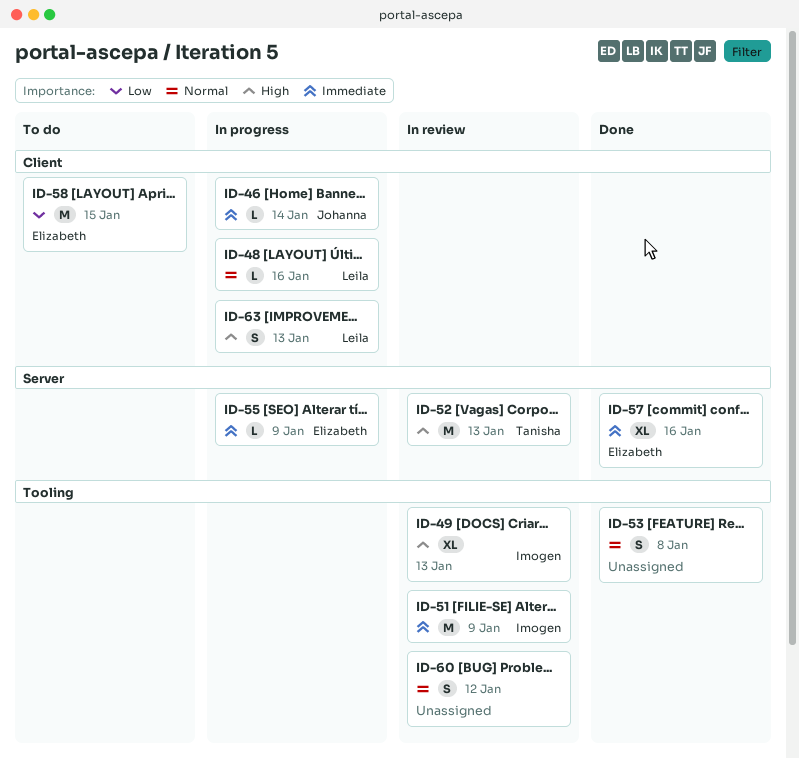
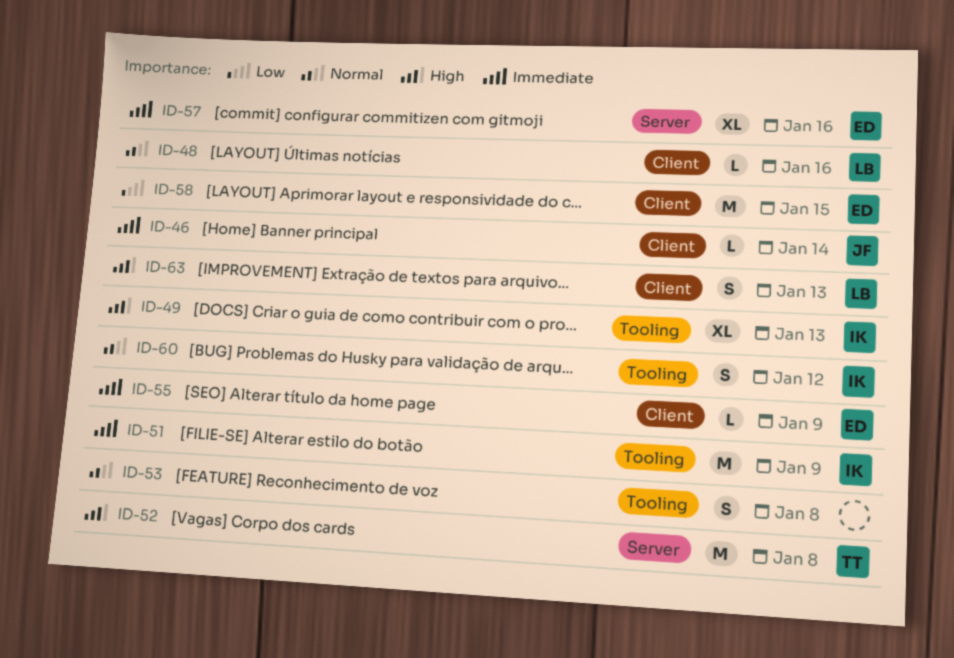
ID-52, due: Jan 13 -> Jan 8
ID-55, label: Server -> Client
ID-60, owner: none -> Imogen

